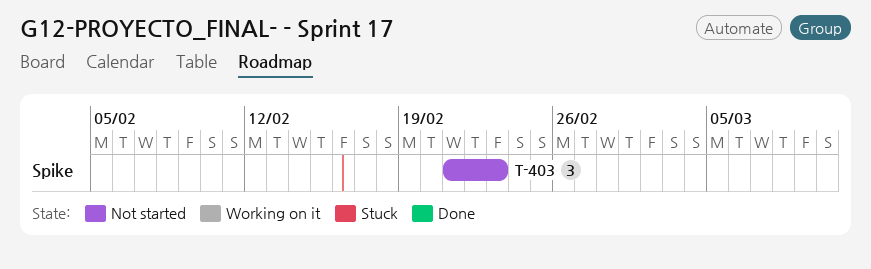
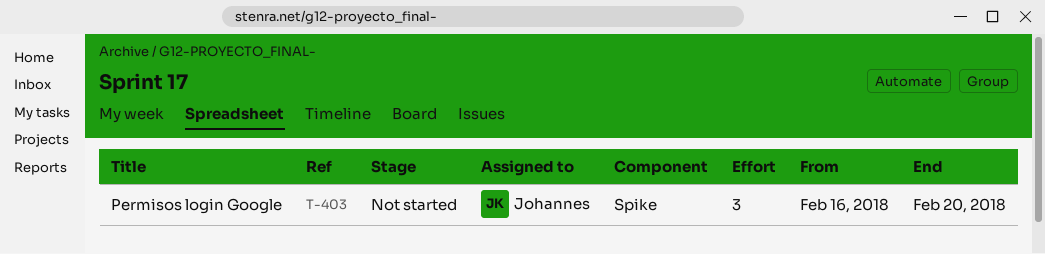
T-403, start: Feb 21 -> Feb 16
T-403, due: Feb 23 -> Feb 20

